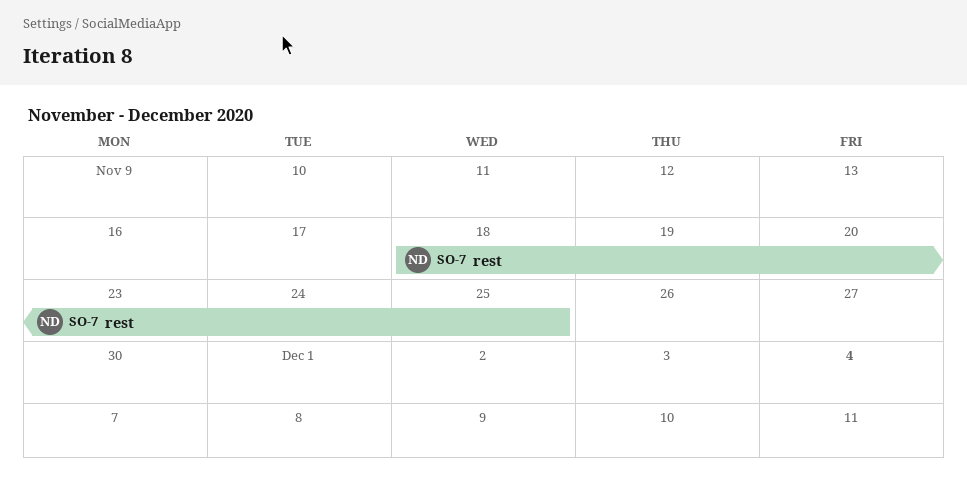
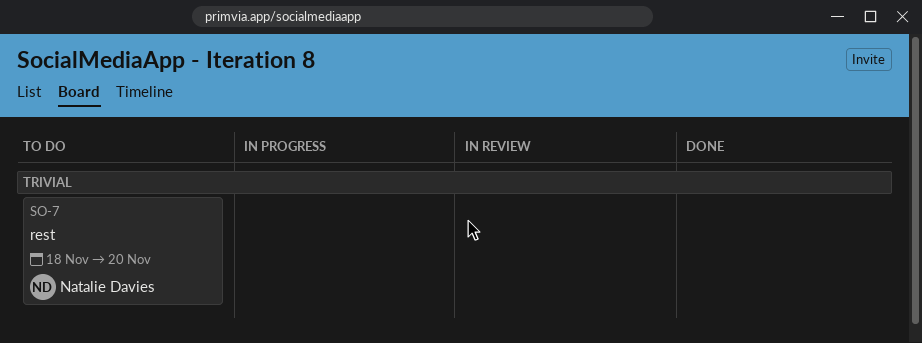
SO-7, due: Nov 25 -> Nov 20

